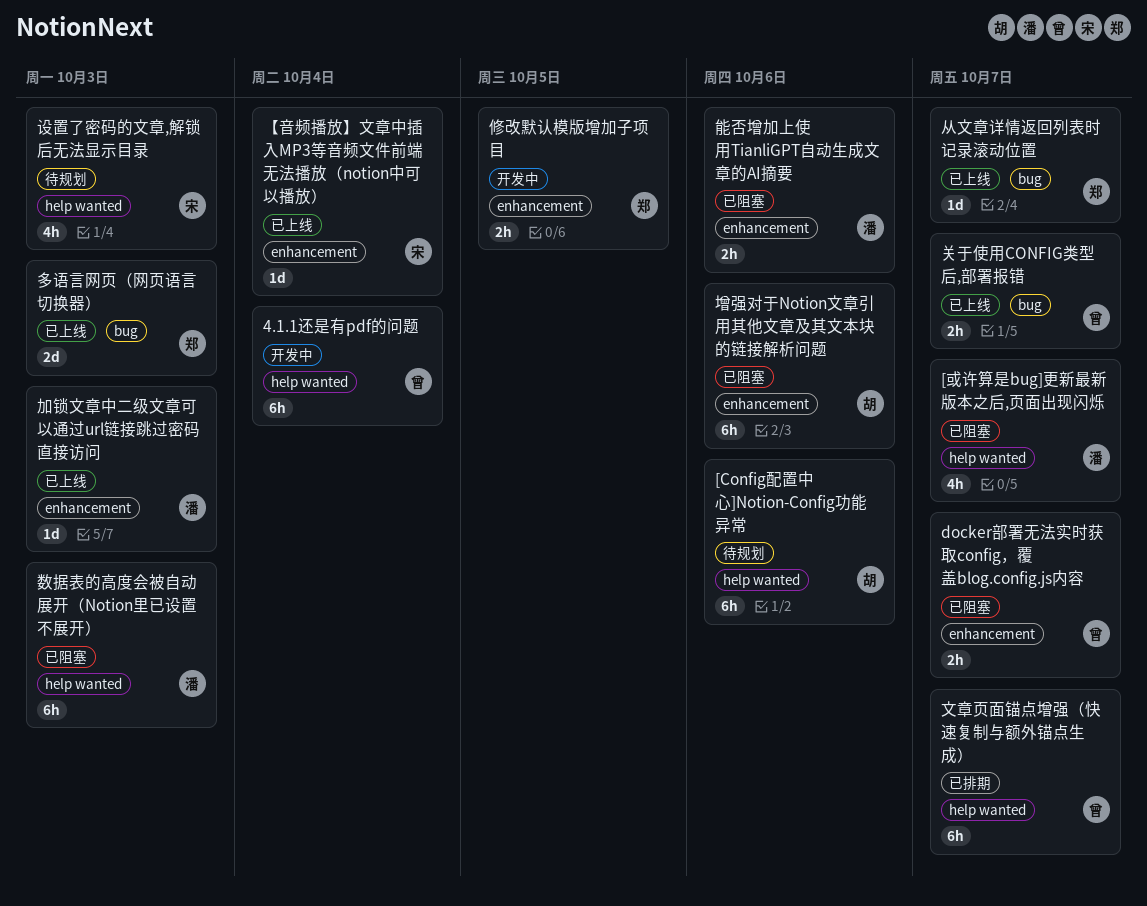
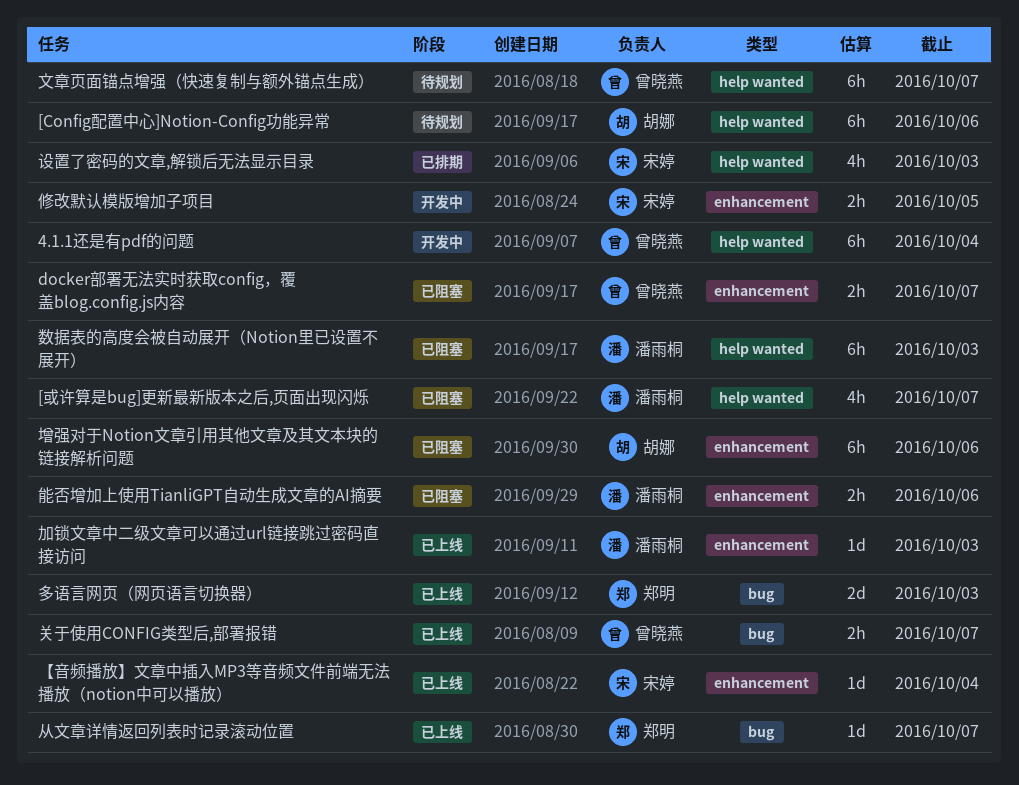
修改默认模版增加子项目, owner: 郑明 -> 宋婷
文章页面锚点增强（快速复制与额外锚点生成）, status: 已排期 -> 待规划
设置了密码的文章,解锁后无法显示目录, status: 待规划 -> 已排期

